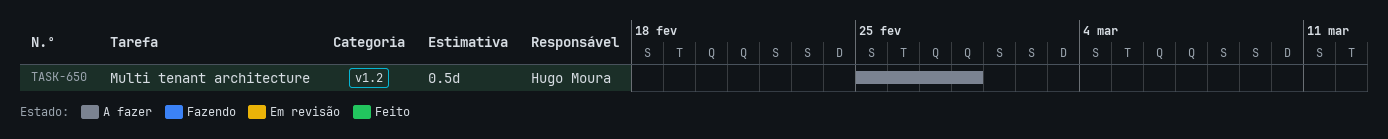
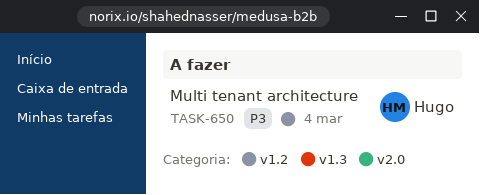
TASK-650, due: Feb 28 -> Mar 4

